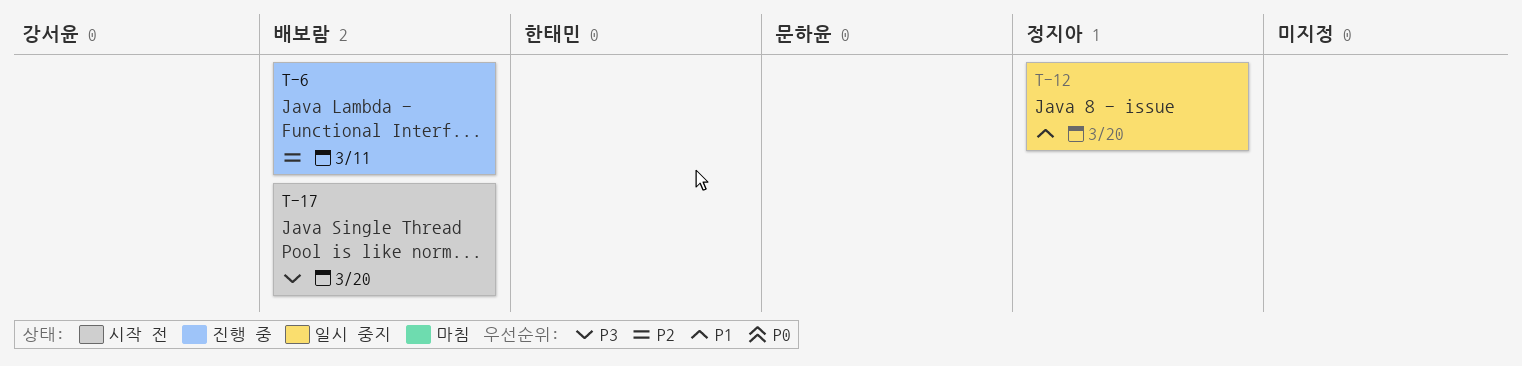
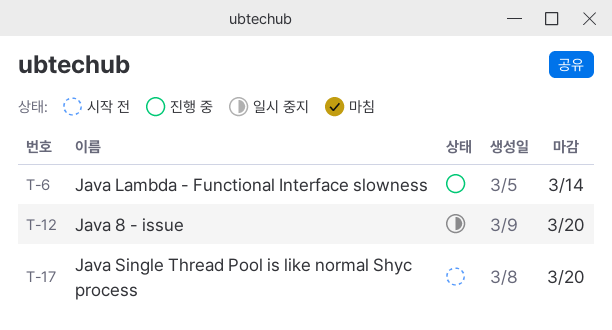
T-6, due: Mar 11 -> Mar 14

